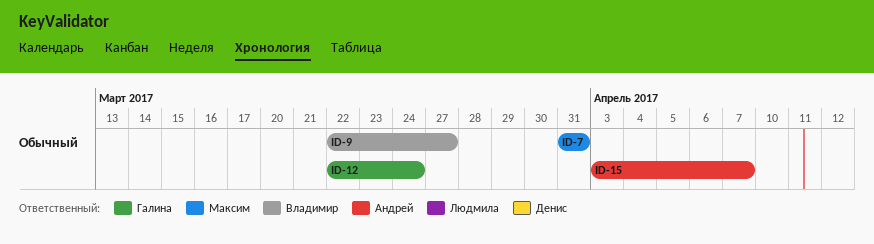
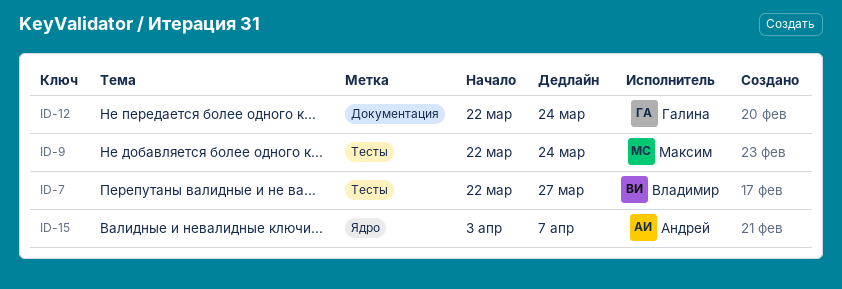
ID-7, owner: Максим -> Владимир
ID-7, start: Mar 31 -> Mar 22
ID-7, due: Mar 31 -> Mar 27
ID-9, owner: Владимир -> Максим
ID-9, due: Mar 27 -> Mar 24

